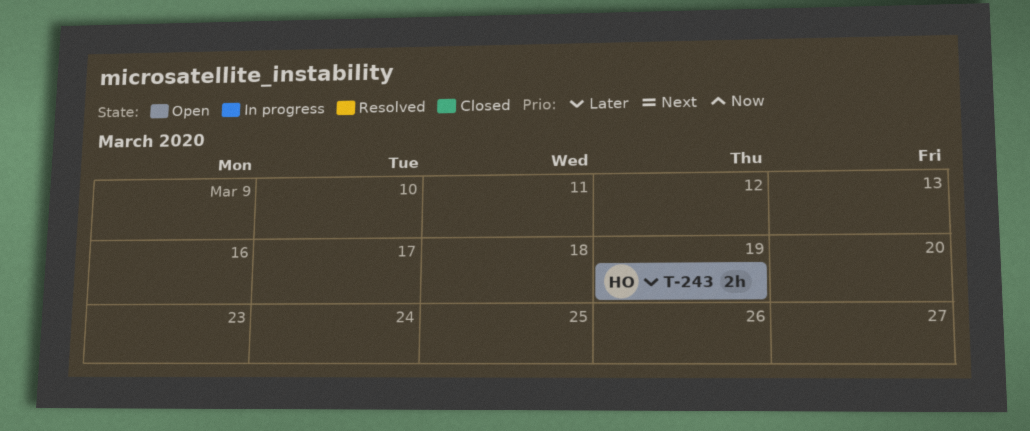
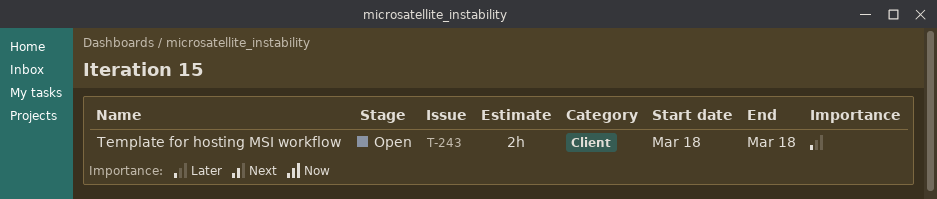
T-243, start: Mar 19 -> Mar 18
T-243, due: Mar 19 -> Mar 18

